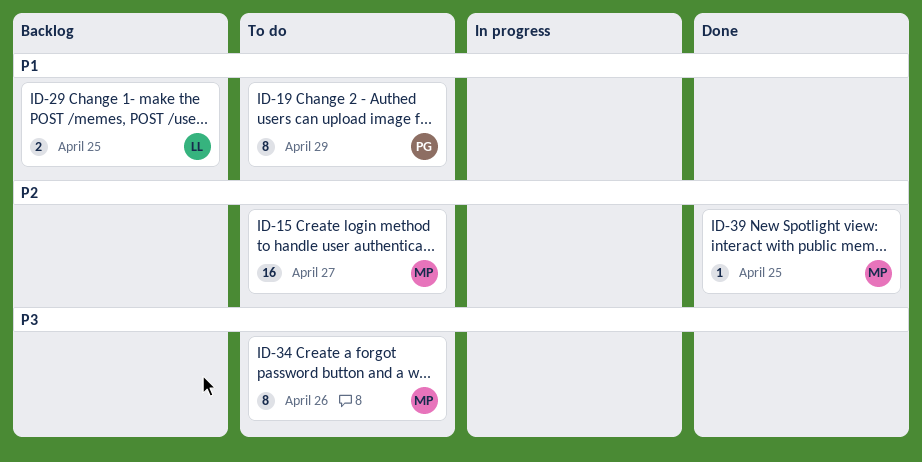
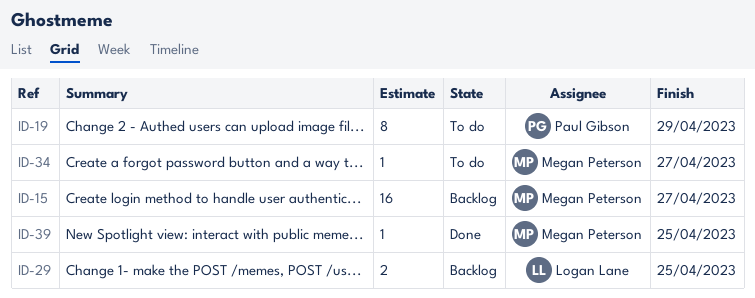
ID-15, status: To do -> Backlog
ID-34, estimate: 8 -> 1
ID-34, due: Apr 26 -> Apr 27

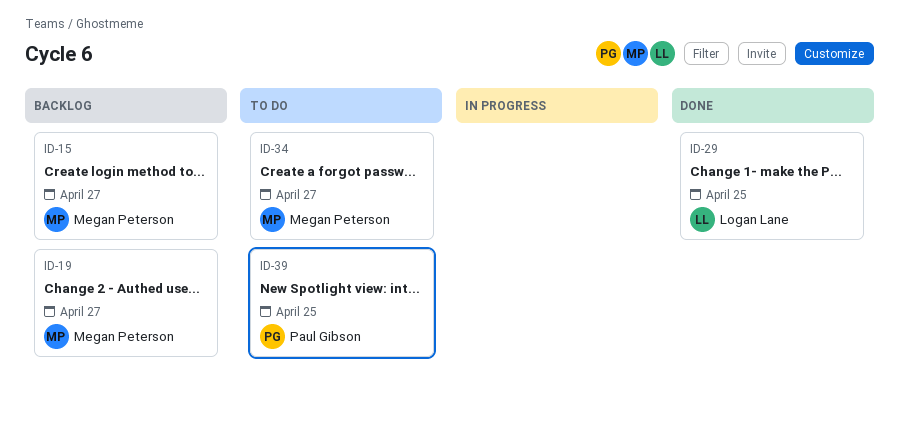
ID-19, status: To do -> Backlog
ID-19, owner: Paul Gibson -> Megan Peterson
ID-19, due: Apr 29 -> Apr 27
ID-29, status: Backlog -> Done
ID-39, status: Done -> To do
ID-39, owner: Megan Peterson -> Paul Gibson

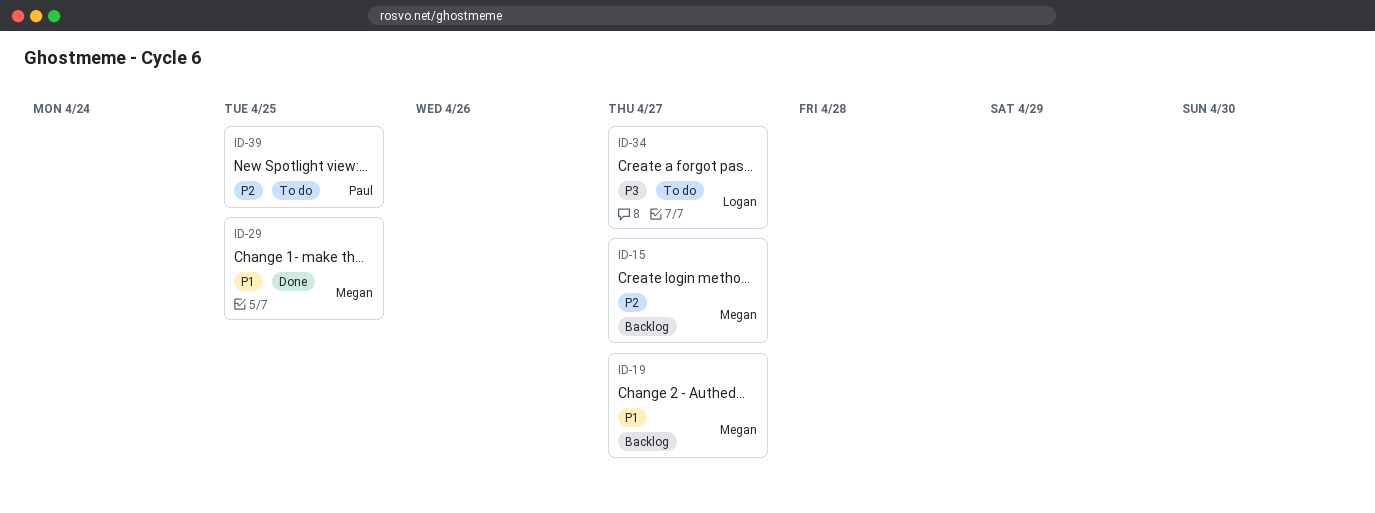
ID-29, owner: Logan Lane -> Megan Peterson
ID-34, owner: Megan Peterson -> Logan Lane

